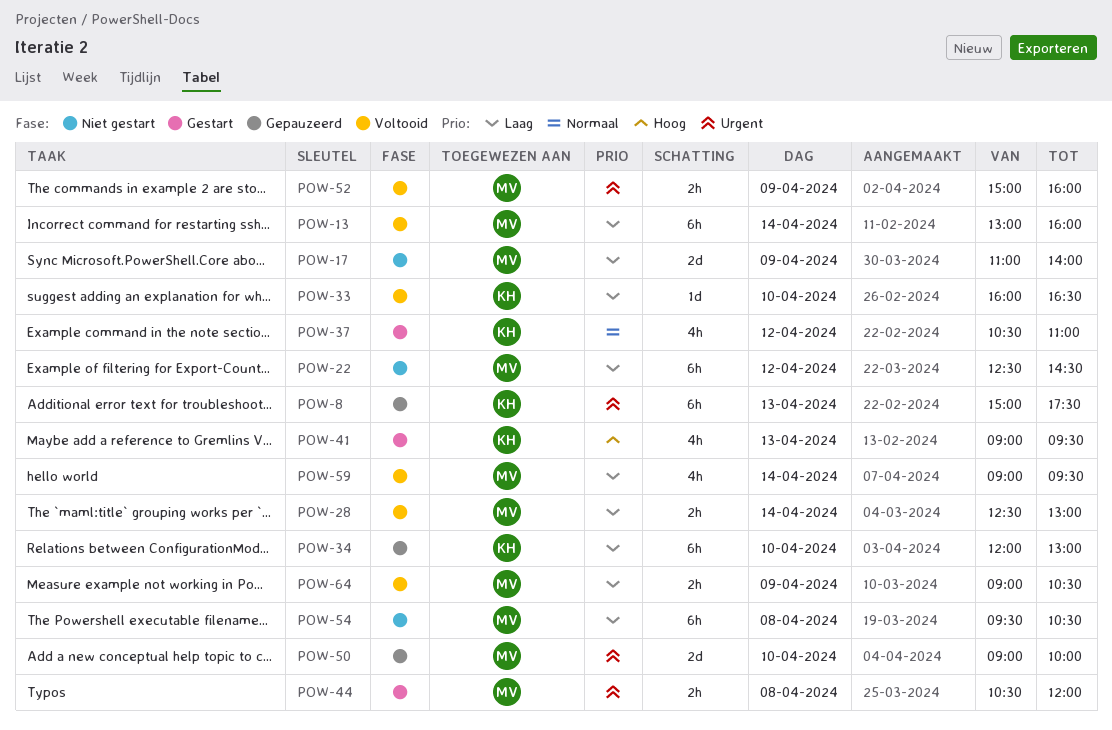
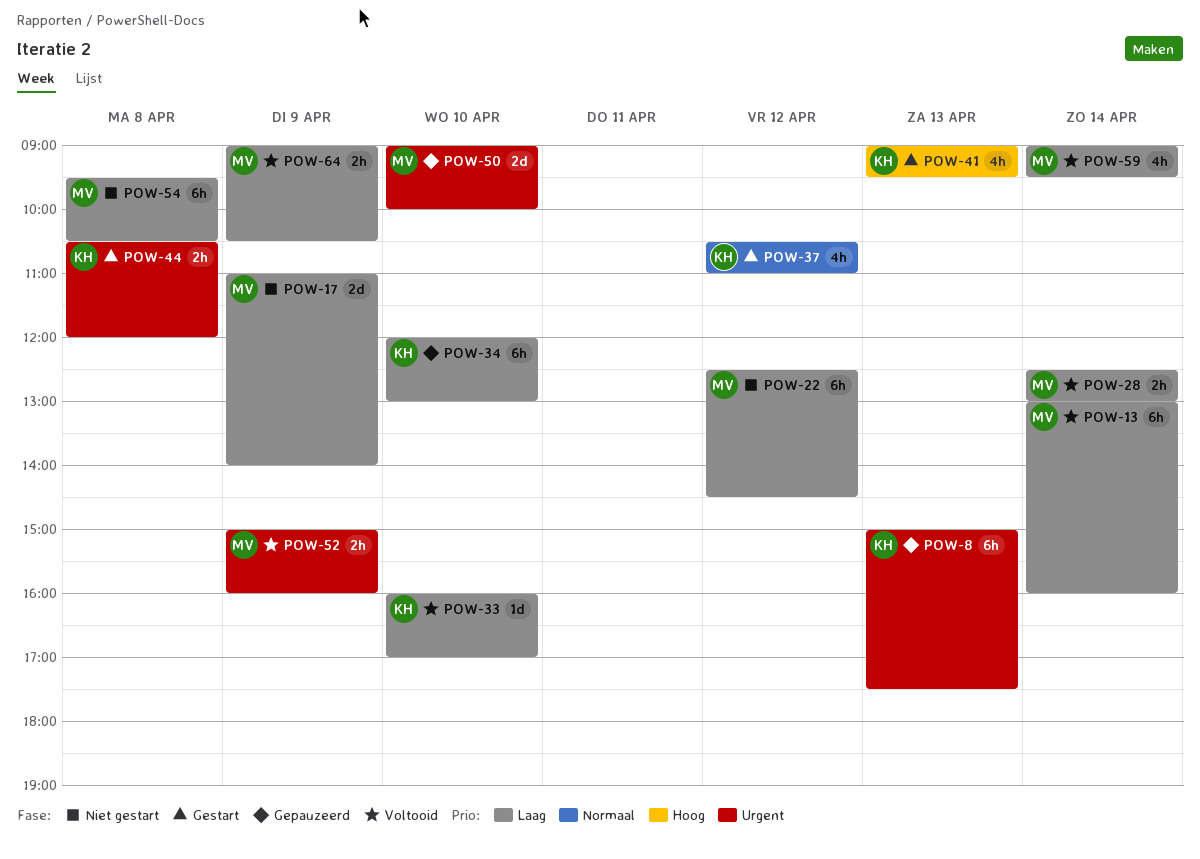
POW-33, ends: 16:30 -> 17:00
POW-44, owner: MV -> KH

